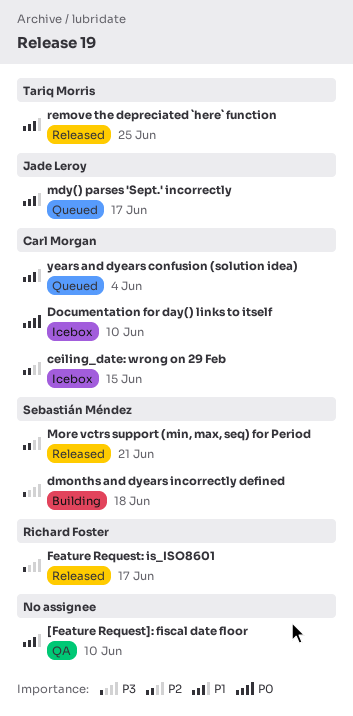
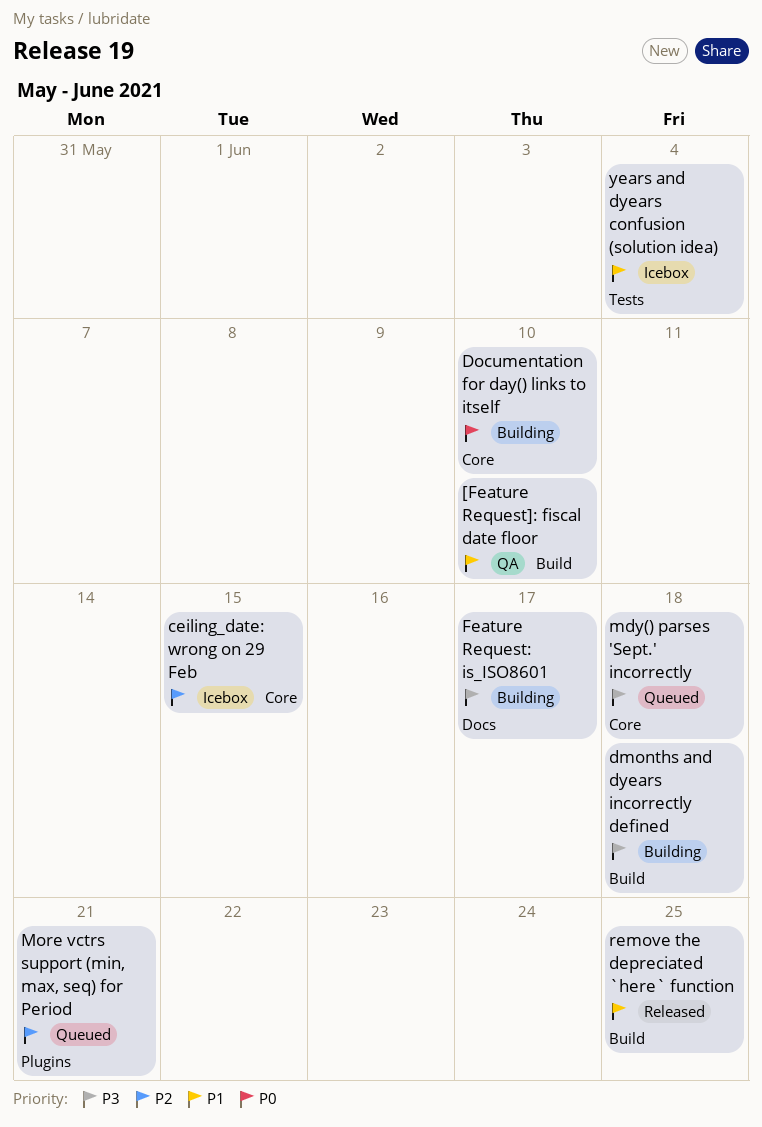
Documentation for day() links to itself, status: Icebox -> Building
Feature Request: is_ISO8601, status: Released -> Building
mdy() parses 'Sept.' incorrectly, priority: P1 -> P3
mdy() parses 'Sept.' incorrectly, due: Jun 17 -> Jun 18
More vctrs support (min, max, seq) for Period, status: Released -> Queued
years and dyears confusion (solution idea), status: Queued -> Icebox

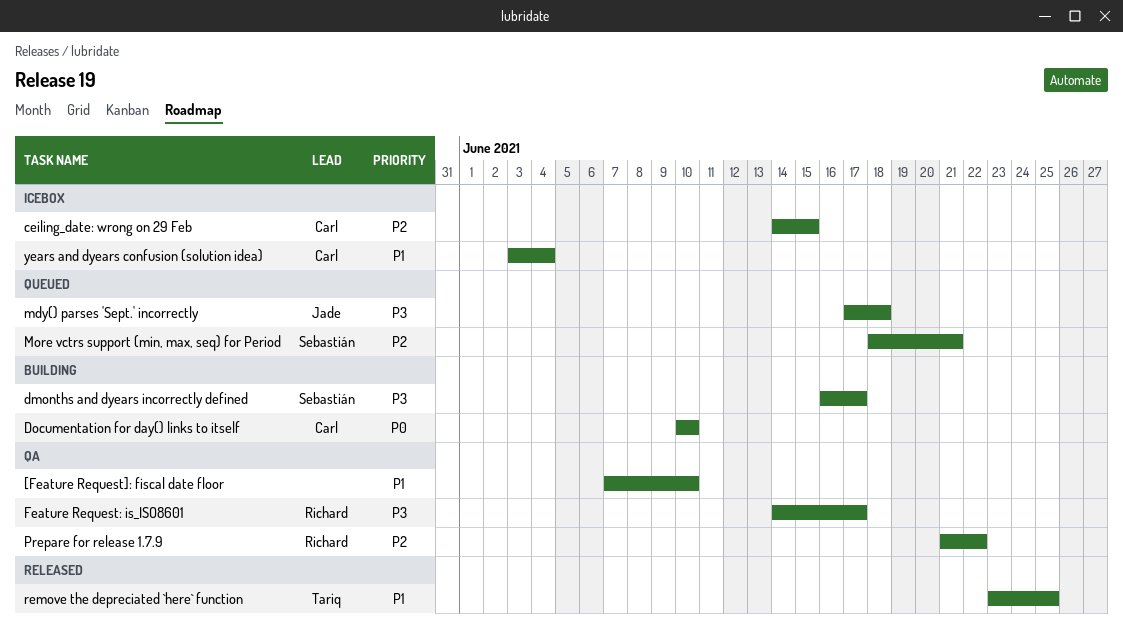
dmonths and dyears incorrectly defined, due: Jun 18 -> Jun 17
Feature Request: is_ISO8601, status: Building -> QA
Prepare for release 1.7.9: none -> present

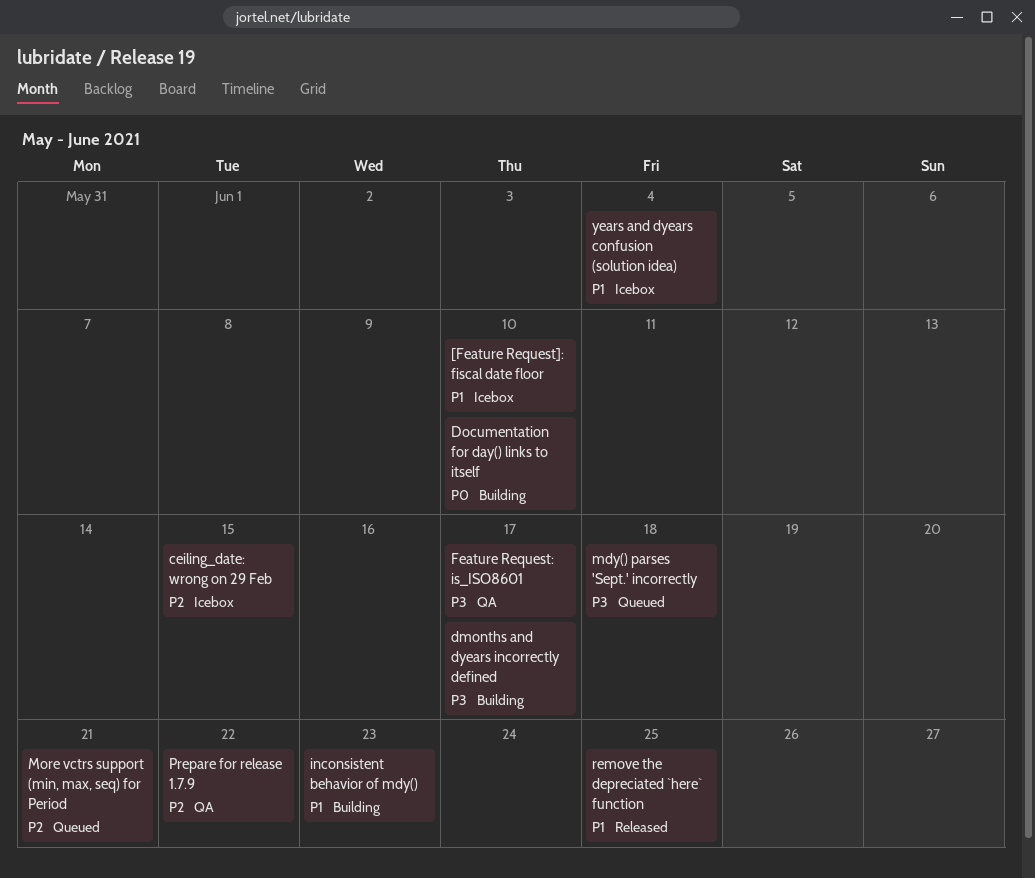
[Feature Request]: fiscal date floor, status: QA -> Icebox
inconsistent behavior of mdy(): none -> present

